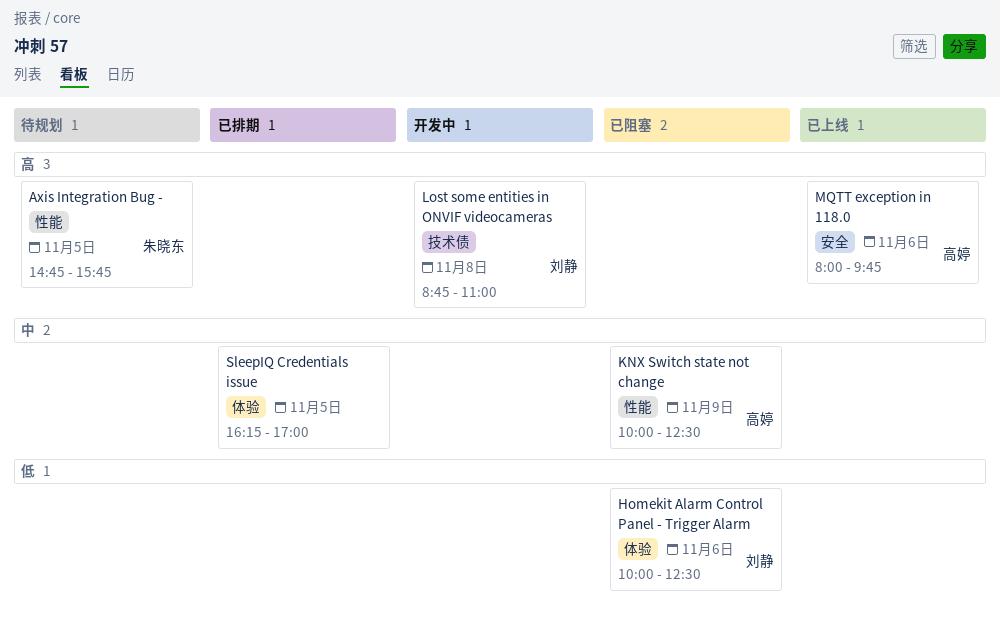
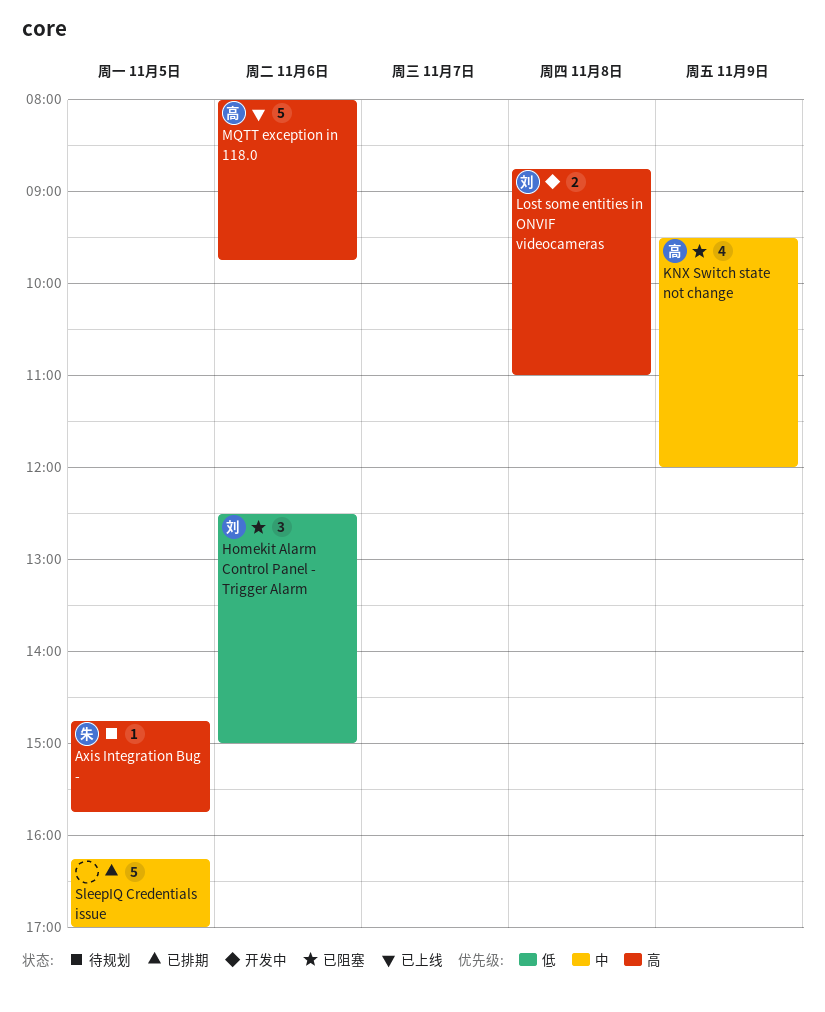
Homekit Alarm Control Panel - Trigger Alarm, begins: 10:00 -> 12:30
Homekit Alarm Control Panel - Trigger Alarm, ends: 12:30 -> 15:00
KNX Switch state not change, begins: 10:00 -> 09:30
KNX Switch state not change, ends: 12:30 -> 12:00

